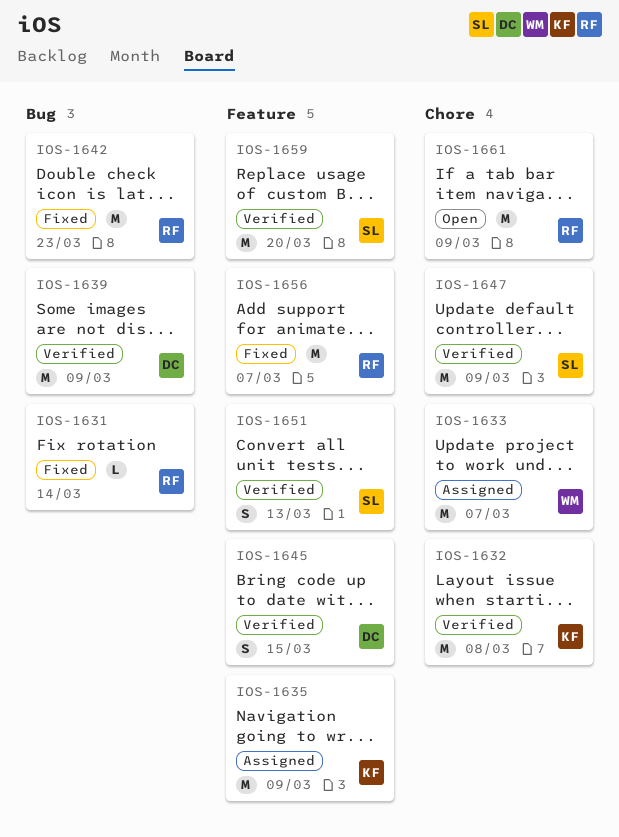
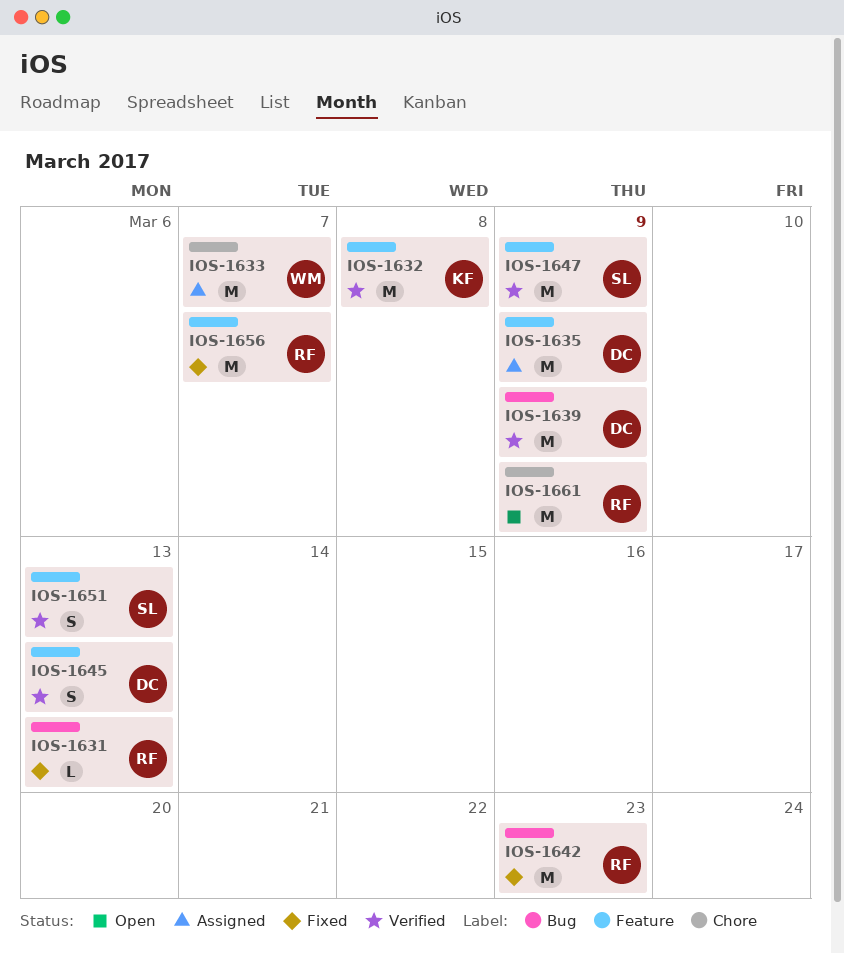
IOS-1631, due: Mar 14 -> Mar 13
IOS-1632, label: Chore -> Feature
IOS-1635, owner: KF -> DC
IOS-1645, due: Mar 15 -> Mar 13
IOS-1647, label: Chore -> Feature
IOS-1659: present -> none

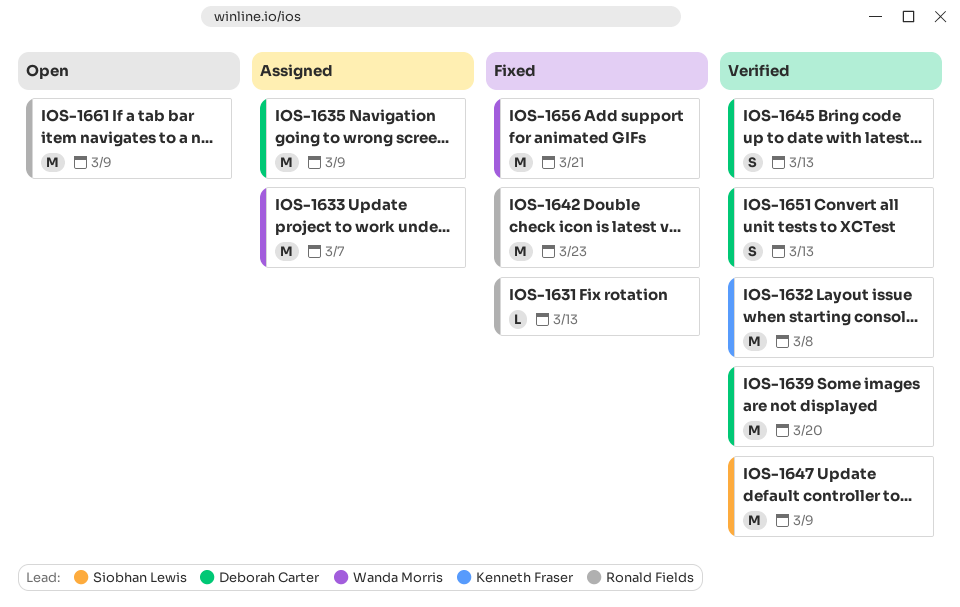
IOS-1639, due: Mar 9 -> Mar 20
IOS-1651, owner: Siobhan Lewis -> Deborah Carter
IOS-1656, owner: Ronald Fields -> Wanda Morris
IOS-1656, due: Mar 7 -> Mar 21

